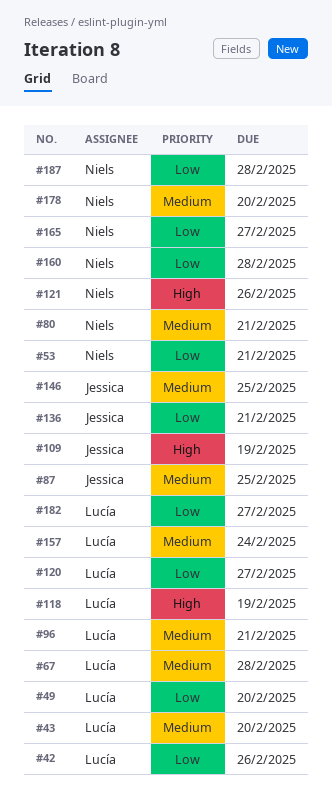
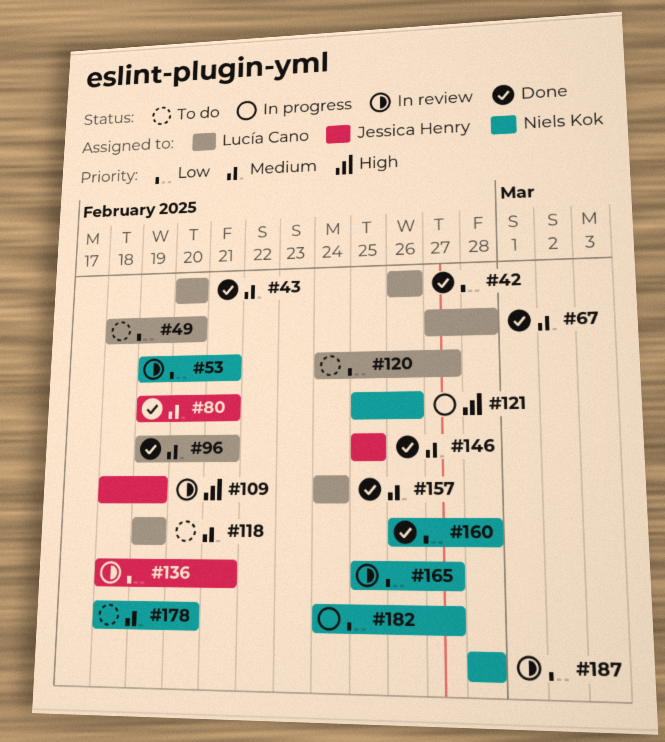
#80, owner: Niels Kok -> Jessica Henry
#87: present -> none
#118, priority: High -> Medium
#182, owner: Lucía Cano -> Niels Kok

